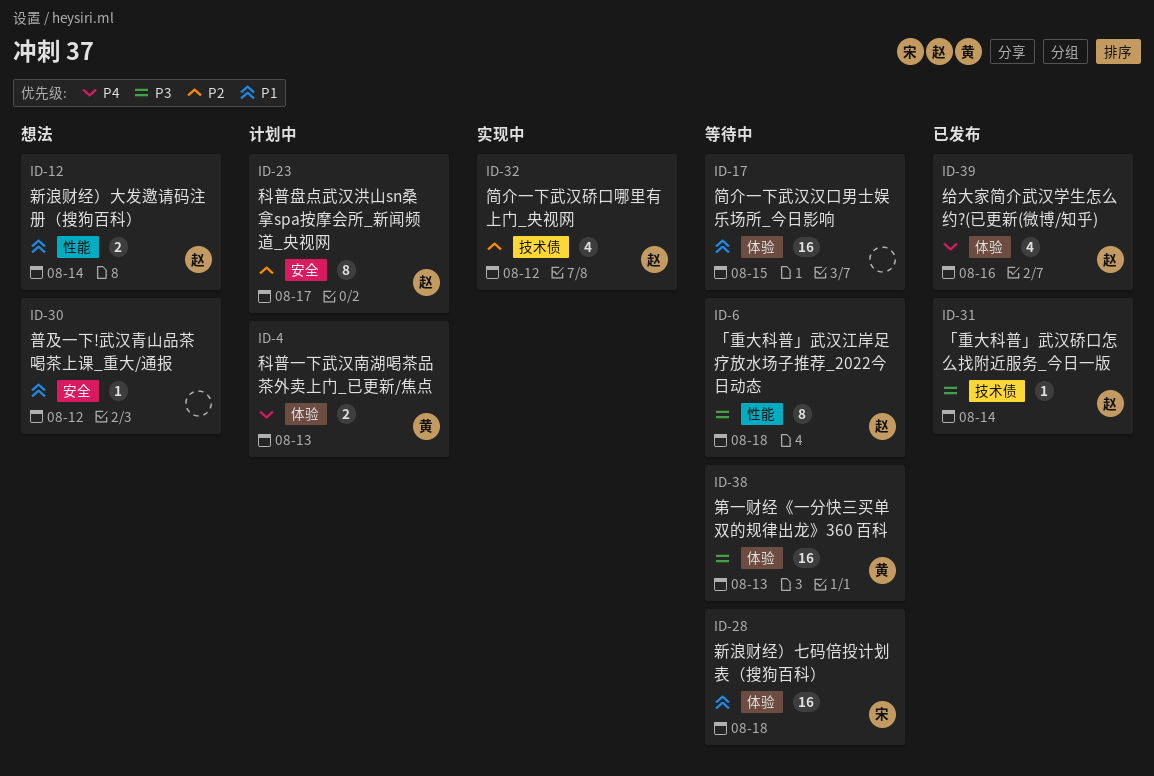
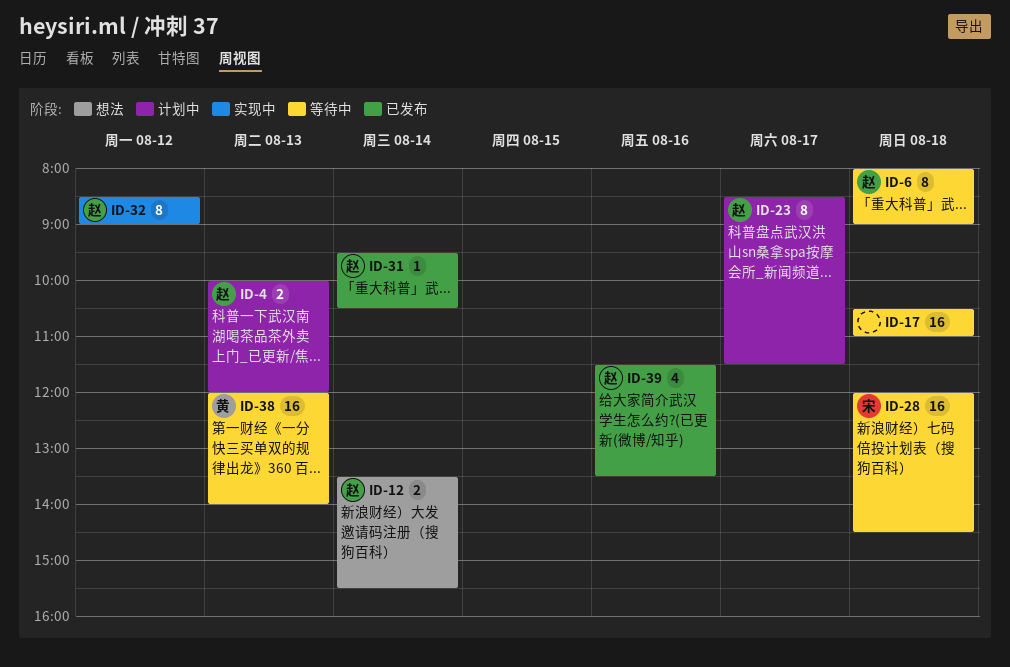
ID-4, owner: 黄 -> 赵
ID-17, day: Aug 15 -> Aug 18
ID-30: present -> none
ID-32, estimate: 4 -> 8

